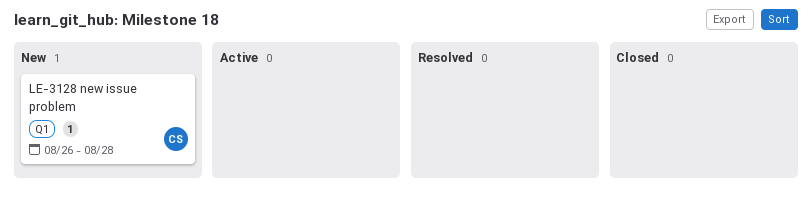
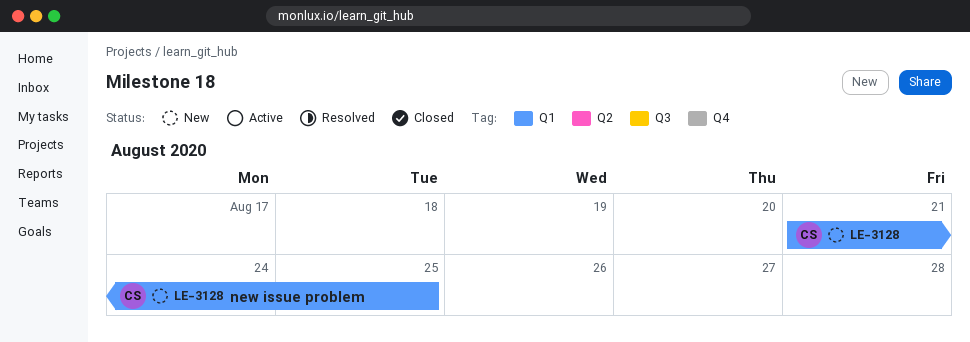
LE-3128, start: Aug 26 -> Aug 21
LE-3128, due: Aug 28 -> Aug 25

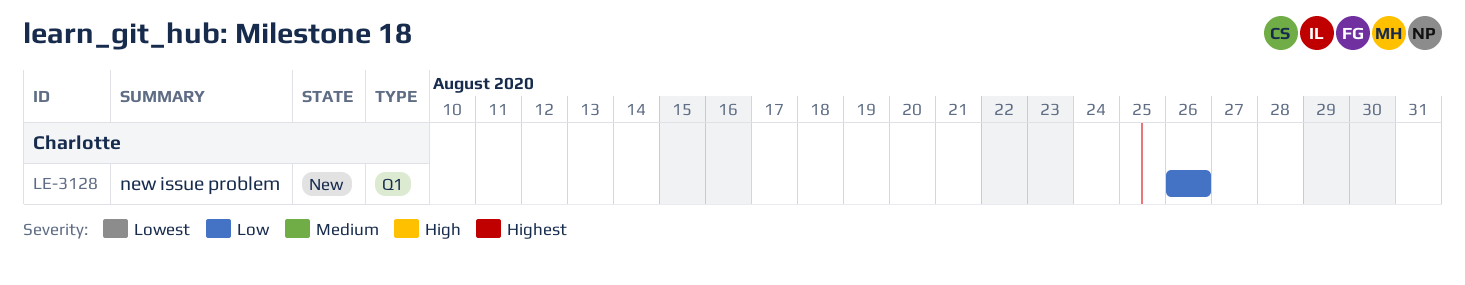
LE-3128, start: Aug 21 -> Aug 26
LE-3128, due: Aug 25 -> Aug 26

